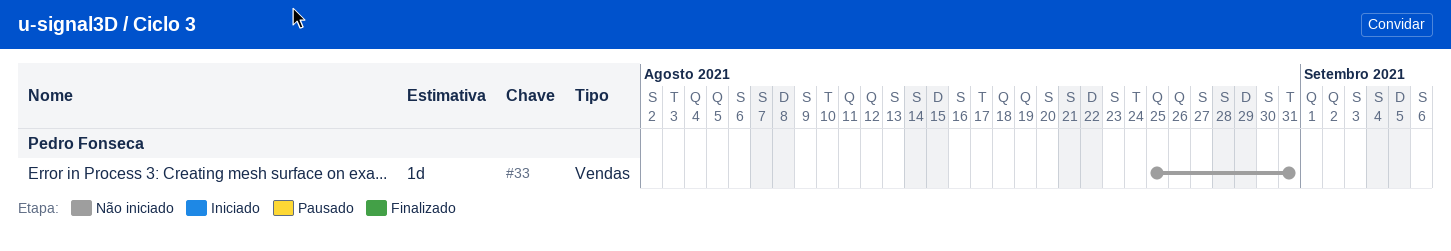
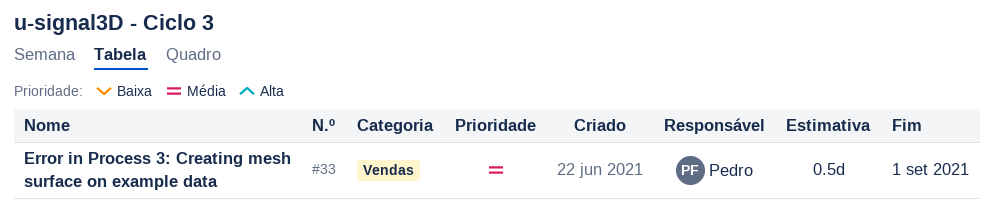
#33, estimate: 1d -> 0.5d
#33, due: Aug 31 -> Sep 1

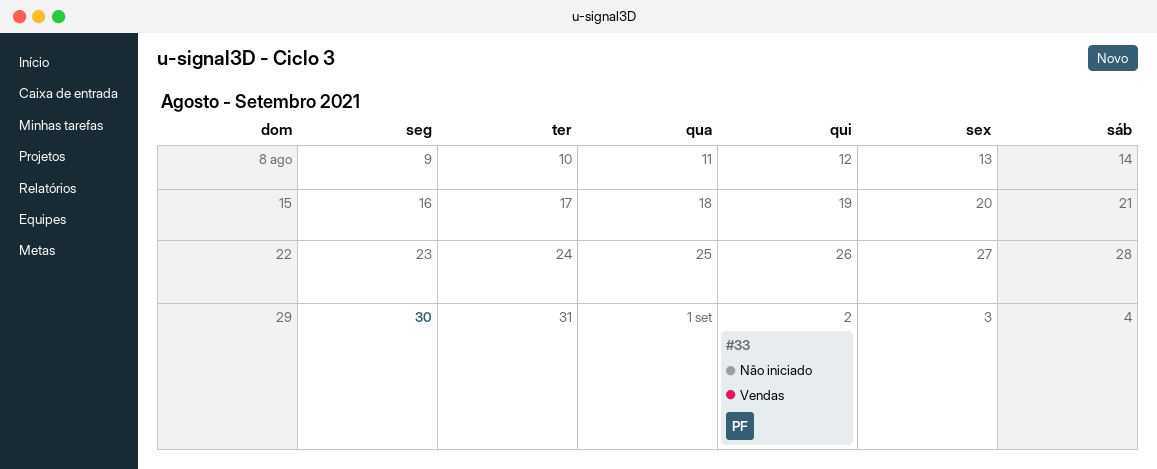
#33, due: Sep 1 -> Sep 2

